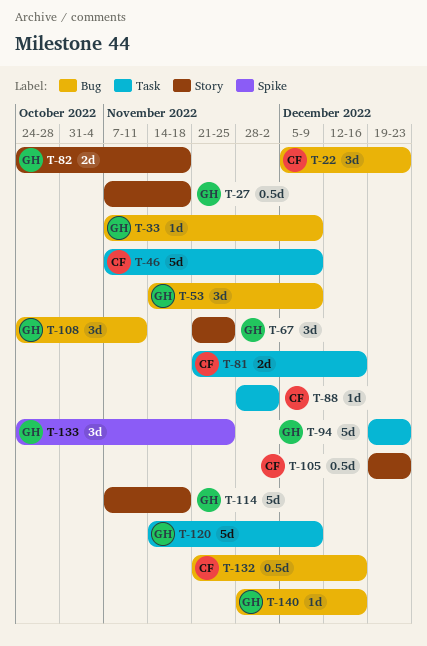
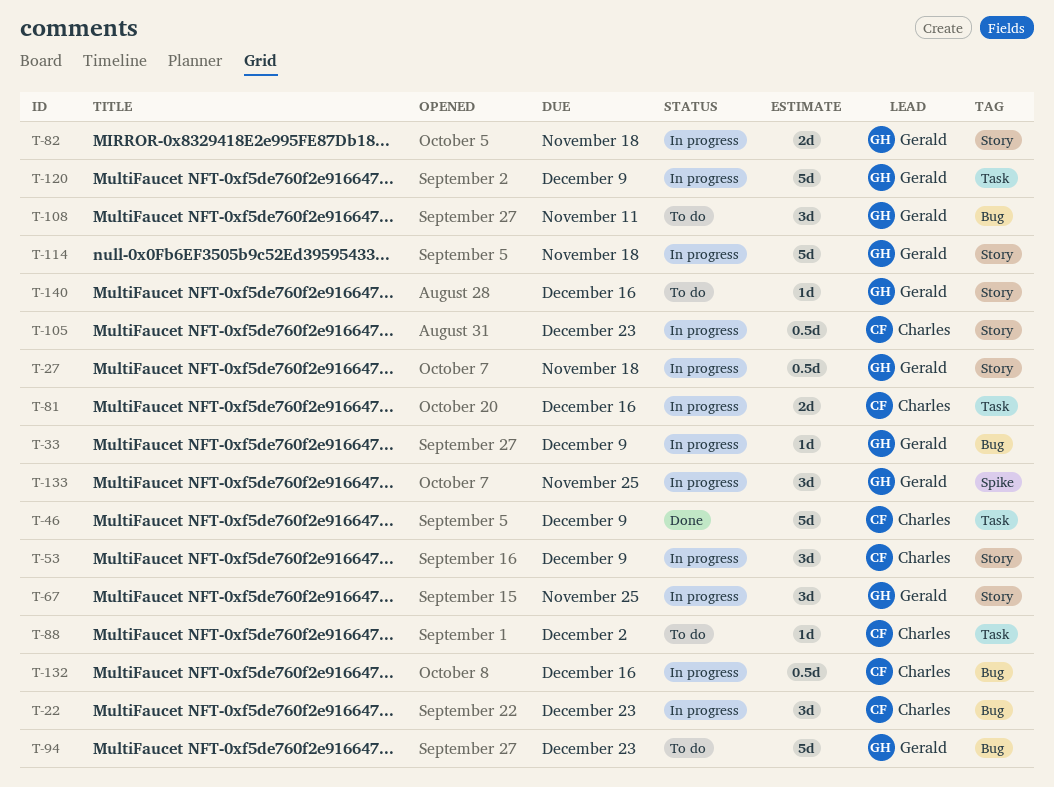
T-53, owner: Gerald -> Charles
T-53, label: Bug -> Story
T-94, label: Task -> Bug
T-140, label: Bug -> Story

